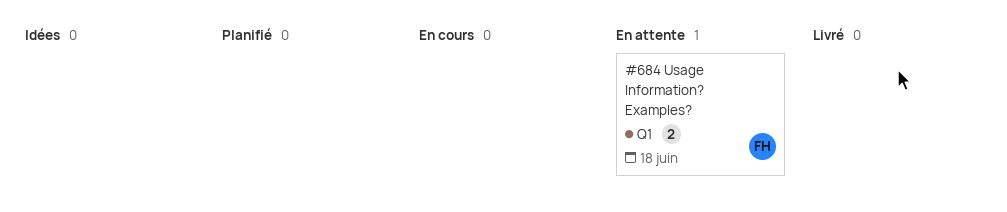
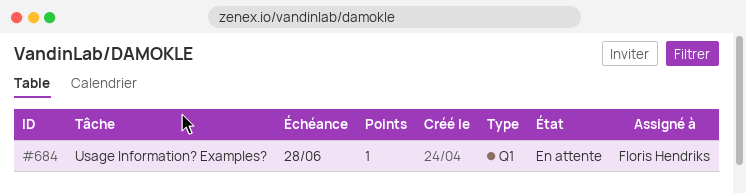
#684, estimate: 2 -> 1
#684, due: Jun 18 -> Jun 28

